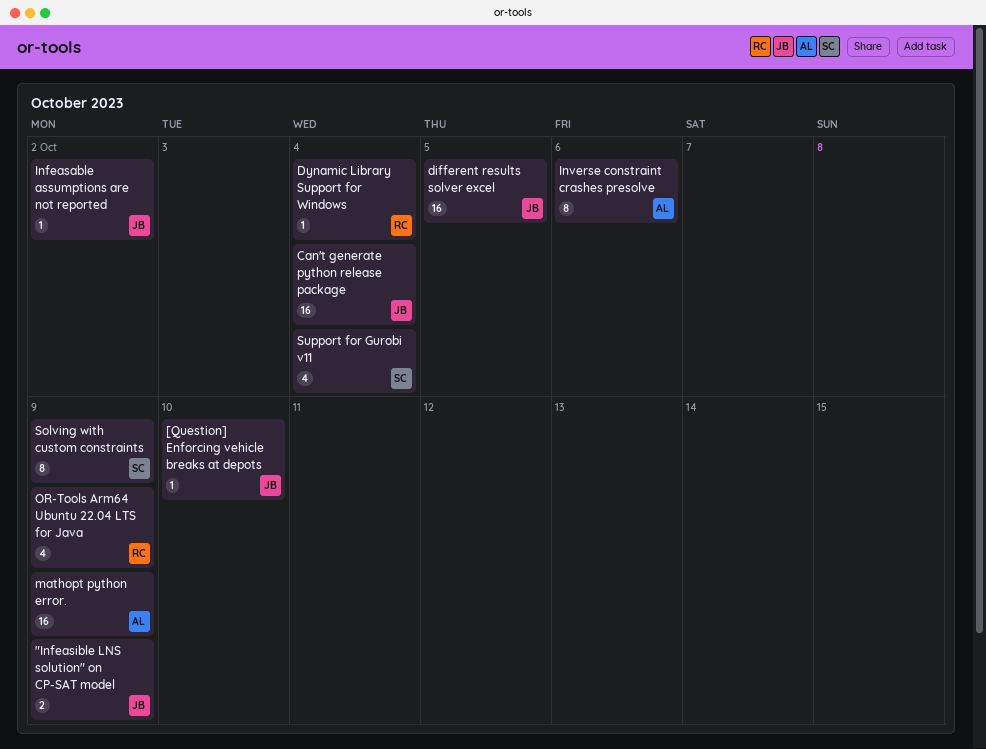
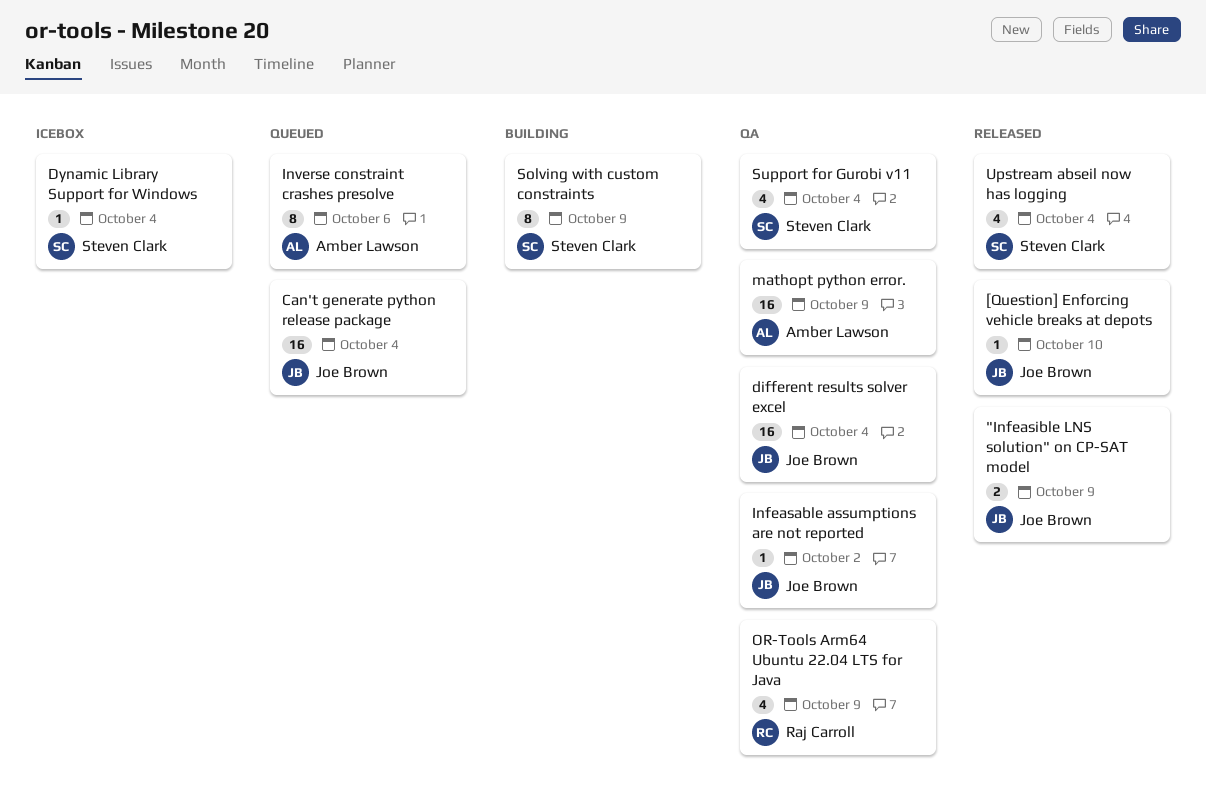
different results solver excel, due: Oct 5 -> Oct 4
Dynamic Library Support for Windows, owner: Raj Carroll -> Steven Clark
Upstream abseil now has logging: none -> present

